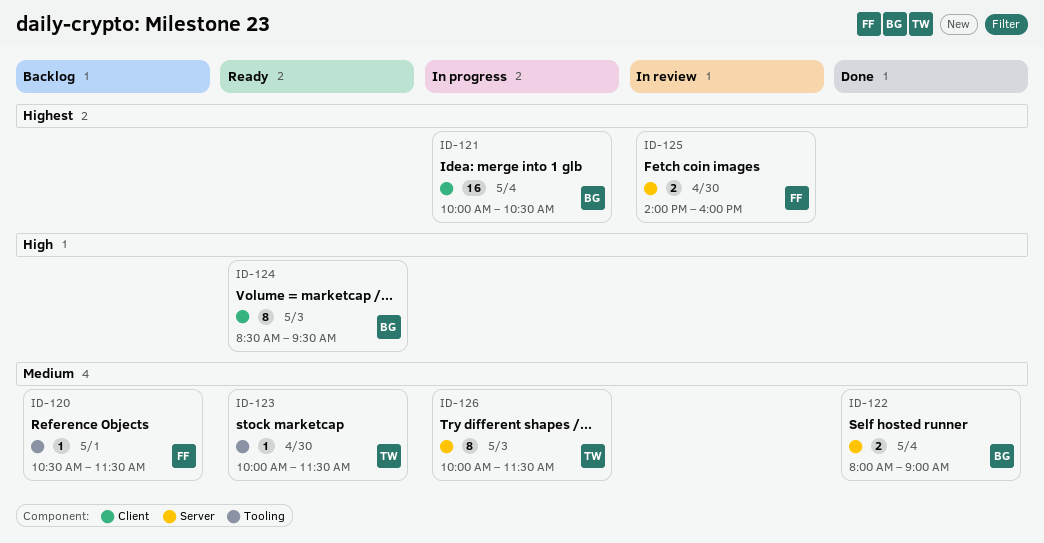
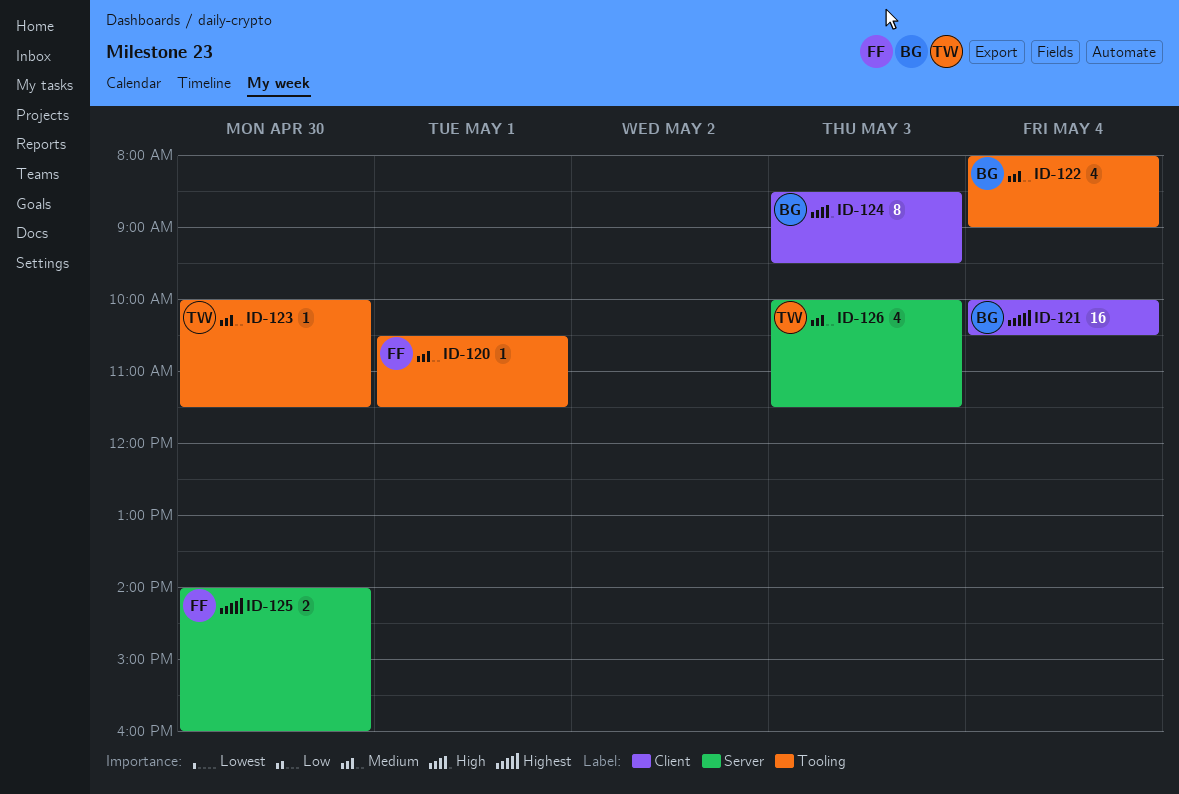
ID-122, label: Server -> Tooling
ID-122, estimate: 2 -> 4
ID-126, estimate: 8 -> 4

